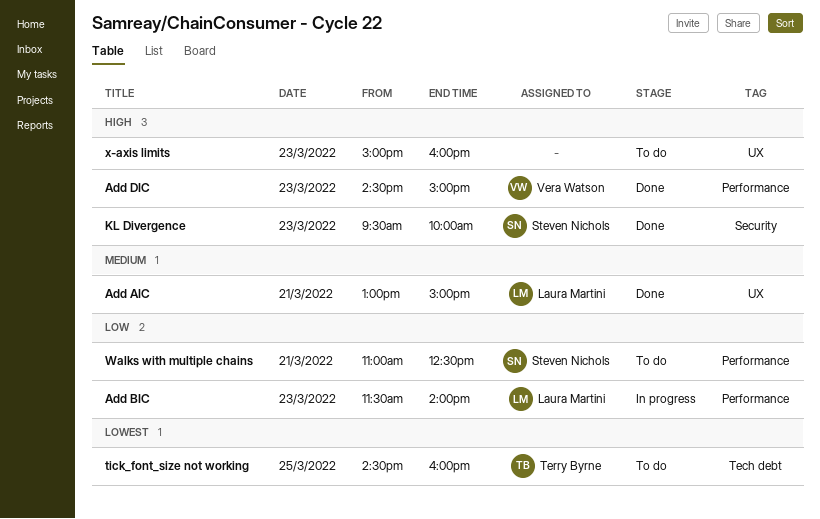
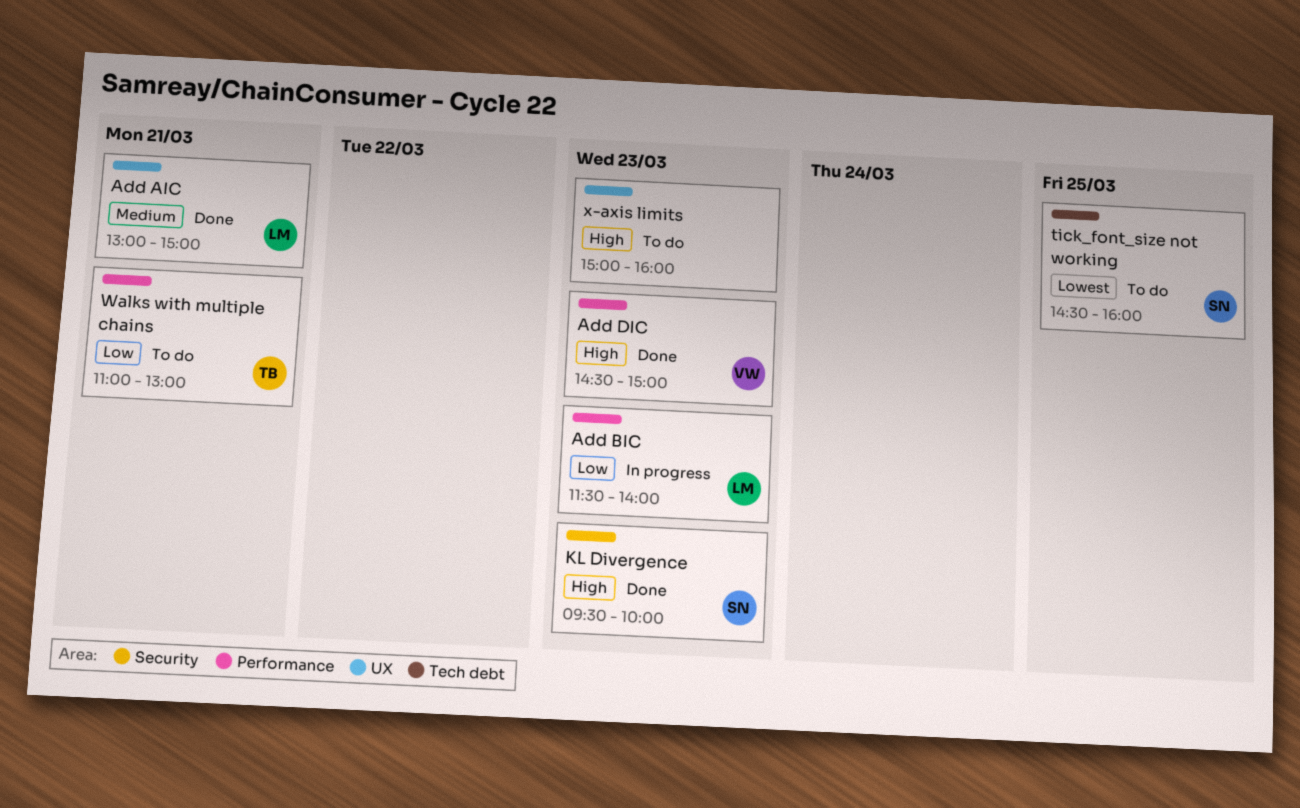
tick_font_size not working, owner: Terry Byrne -> Steven Nichols
Walks with multiple chains, owner: Steven Nichols -> Terry Byrne
Walks with multiple chains, ends: 12:30 -> 13:00

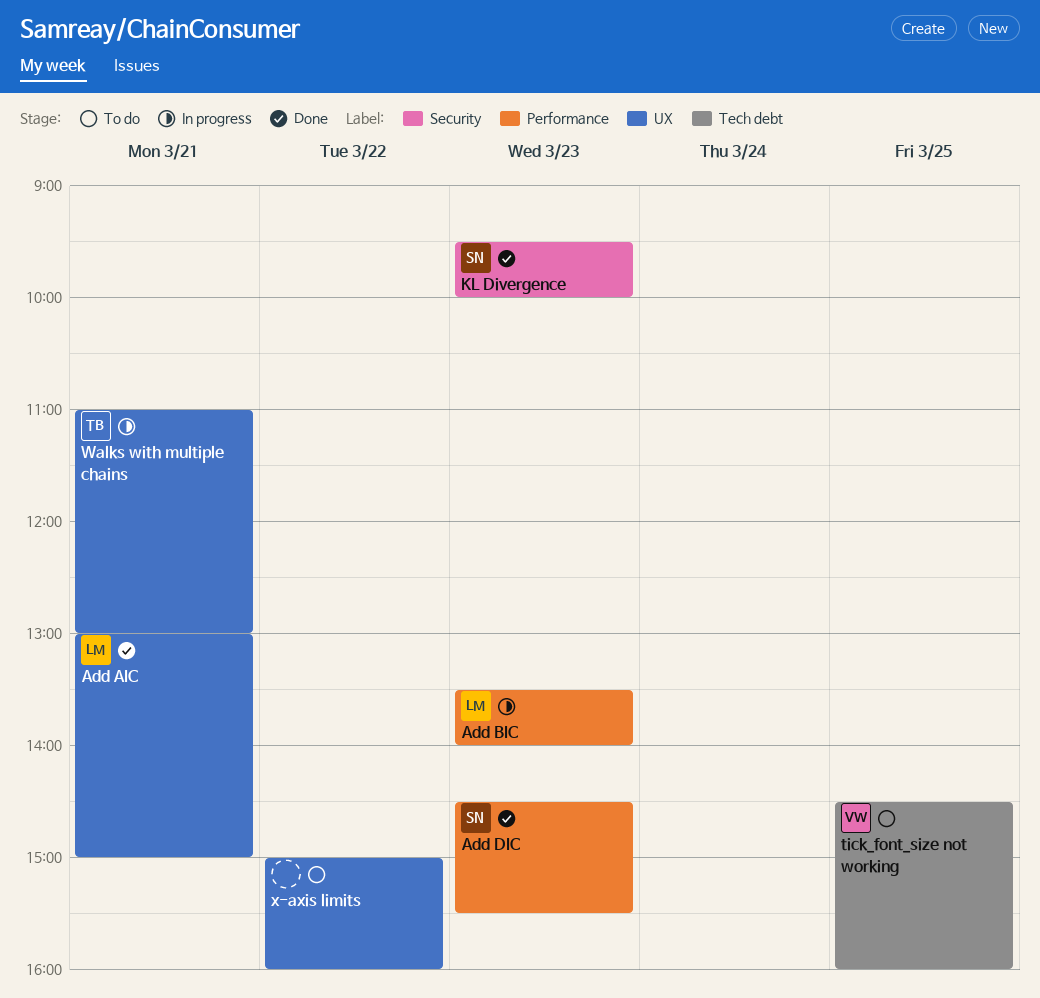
Add BIC, begins: 11:30 -> 13:30
Add DIC, owner: VW -> SN
Add DIC, ends: 15:00 -> 15:30
tick_font_size not working, owner: SN -> VW
Walks with multiple chains, status: To do -> In progress
Walks with multiple chains, label: Performance -> UX
x-axis limits, day: Mar 23 -> Mar 22

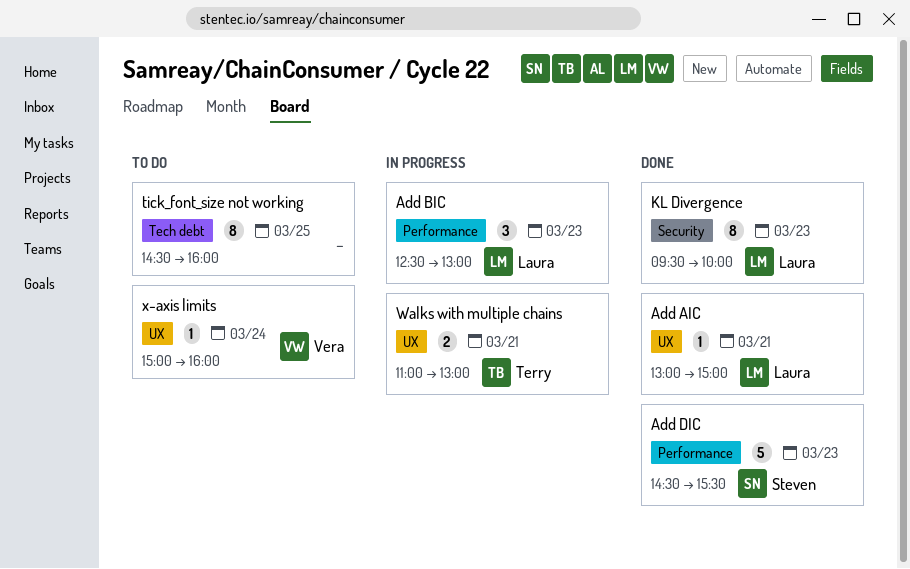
Add BIC, begins: 13:30 -> 12:30
Add BIC, ends: 14:00 -> 13:00
KL Divergence, owner: Steven -> Laura
tick_font_size not working, owner: Vera -> none
x-axis limits, owner: none -> Vera
x-axis limits, day: Mar 22 -> Mar 24

